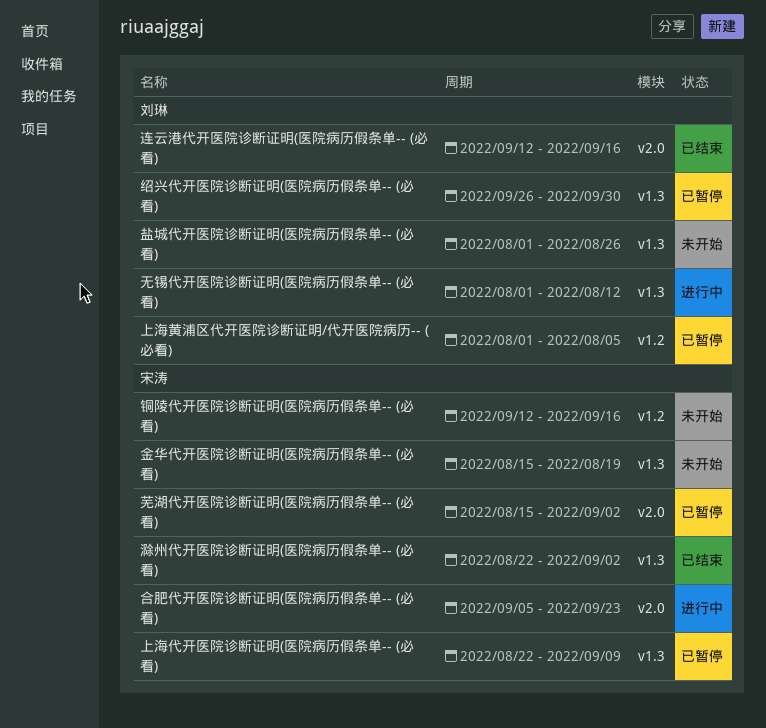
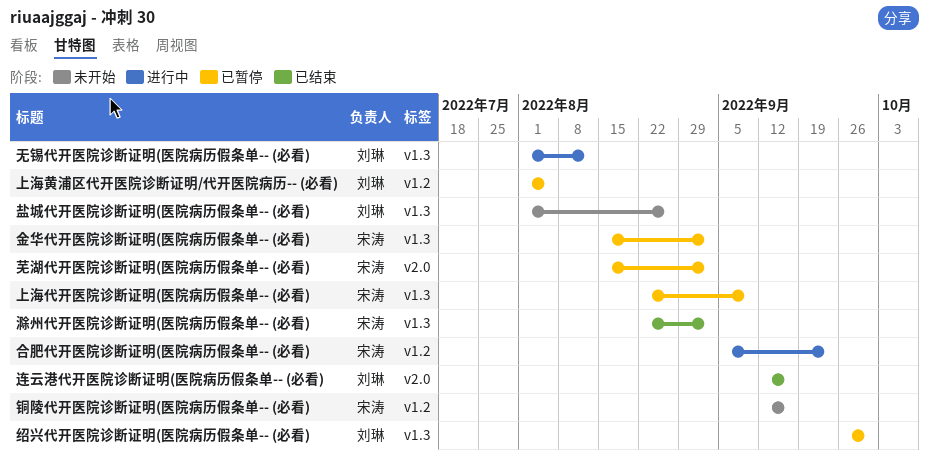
合肥代开医院诊断证明(医院病历假条单-- (必看), label: v2.0 -> v1.2
金华代开医院诊断证明(医院病历假条单-- (必看), status: 未开始 -> 已暂停
金华代开医院诊断证明(医院病历假条单-- (必看), due: Aug 19 -> Sep 2

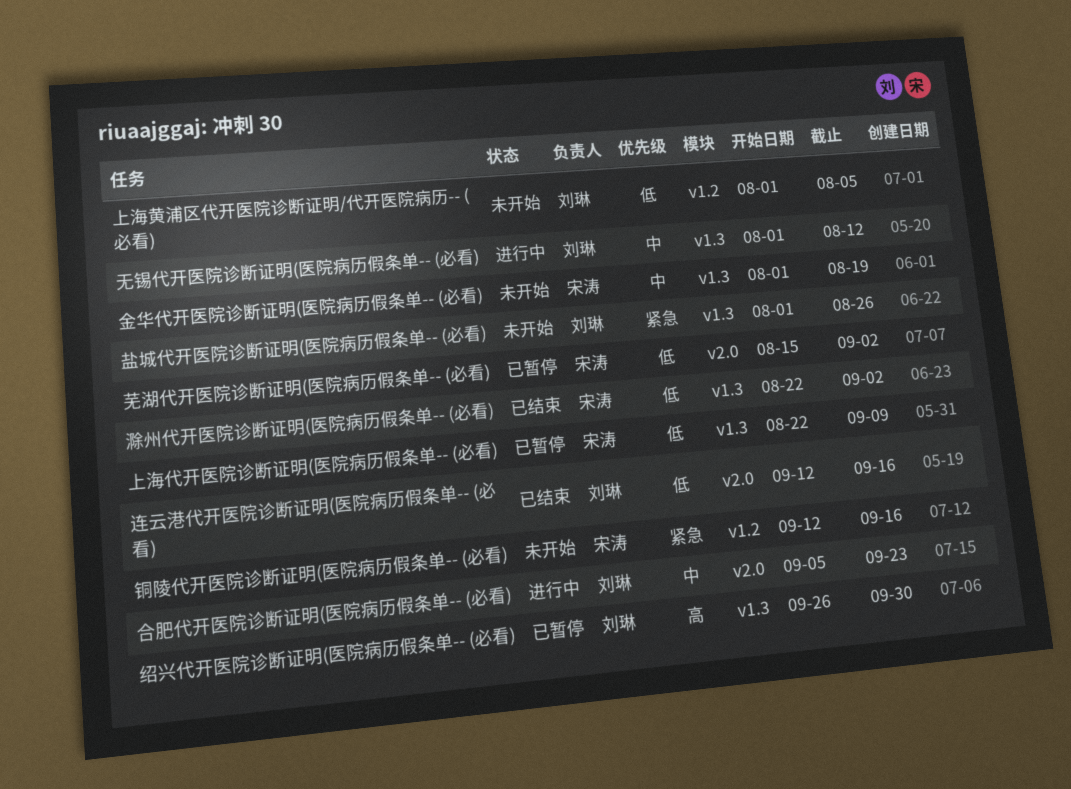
上海黄浦区代开医院诊断证明/代开医院病历-- (必看), status: 已暂停 -> 未开始
合肥代开医院诊断证明(医院病历假条单-- (必看), owner: 宋涛 -> 刘琳
合肥代开医院诊断证明(医院病历假条单-- (必看), label: v1.2 -> v2.0
金华代开医院诊断证明(医院病历假条单-- (必看), status: 已暂停 -> 未开始
金华代开医院诊断证明(医院病历假条单-- (必看), start: Aug 15 -> Aug 1
金华代开医院诊断证明(医院病历假条单-- (必看), due: Sep 2 -> Aug 19

